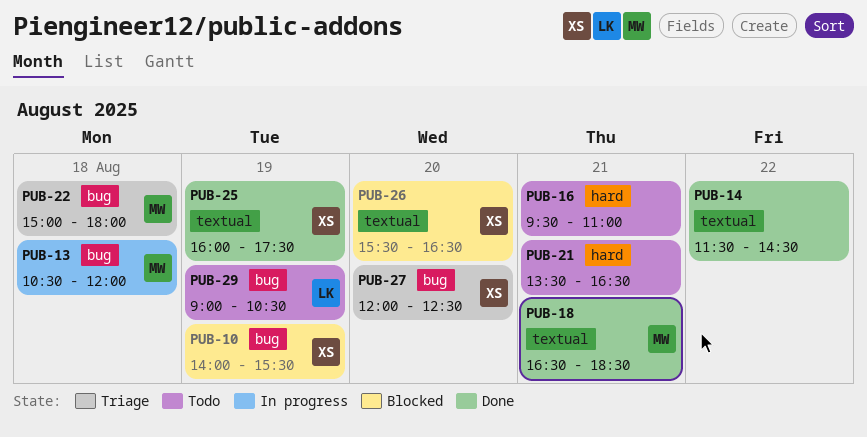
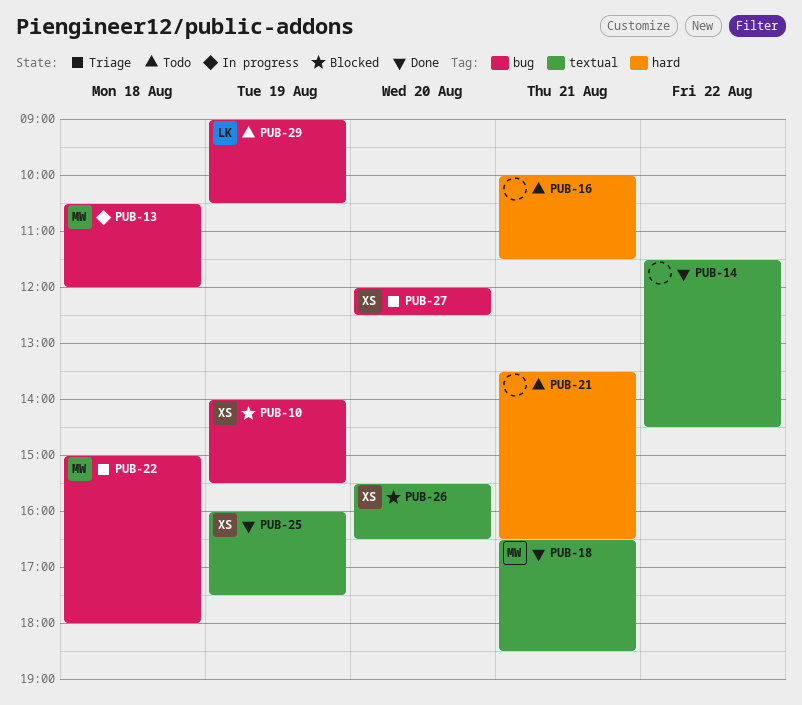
PUB-16, begins: 09:30 -> 10:00
PUB-16, ends: 11:00 -> 11:30

